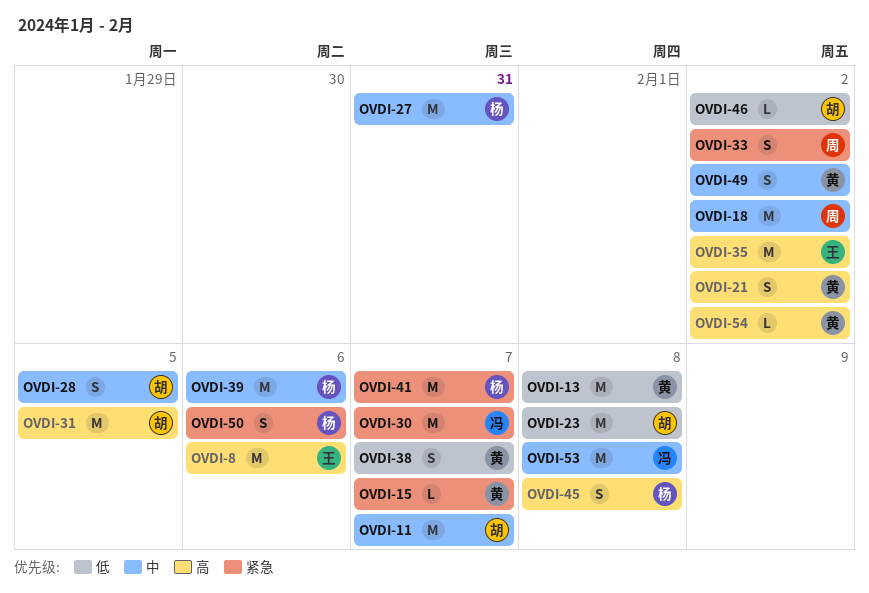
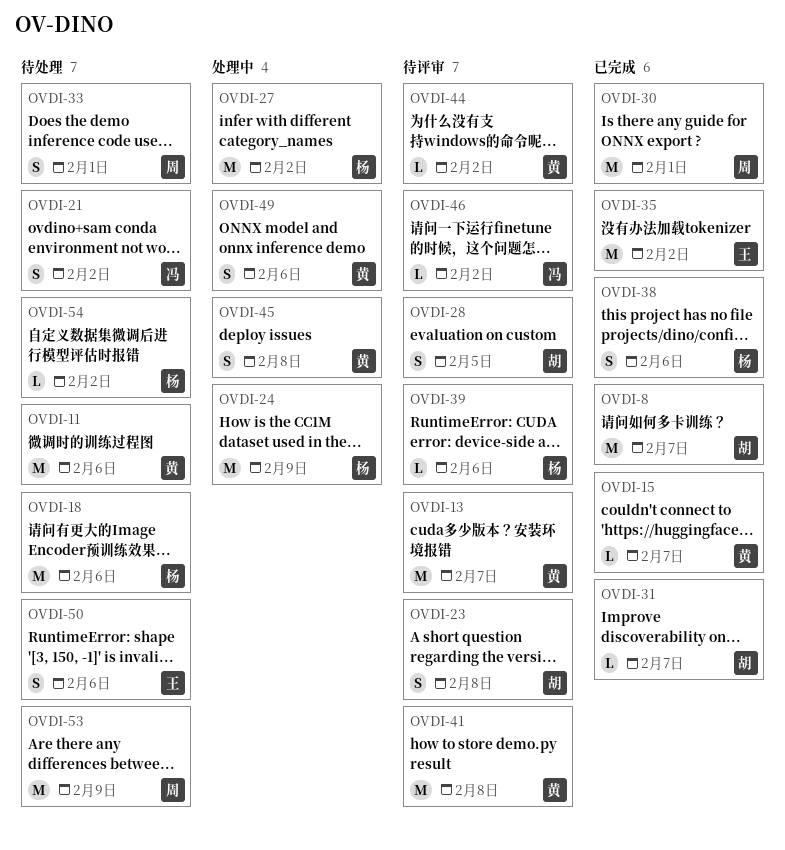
OVDI-8, owner: 王 -> 胡
OVDI-8, due: Feb 6 -> Feb 7
OVDI-11, owner: 胡 -> 黄
OVDI-11, due: Feb 7 -> Feb 6
OVDI-13, due: Feb 8 -> Feb 7
OVDI-18, owner: 周 -> 杨
OVDI-18, due: Feb 2 -> Feb 6
OVDI-21, owner: 黄 -> 冯
OVDI-23, estimate: M -> S
OVDI-24: none -> present
OVDI-27, due: Jan 31 -> Feb 2
OVDI-30, owner: 冯 -> 周
OVDI-30, due: Feb 7 -> Feb 1
OVDI-31, estimate: M -> L
OVDI-31, due: Feb 5 -> Feb 7
OVDI-33, due: Feb 2 -> Feb 1
OVDI-38, owner: 黄 -> 杨
OVDI-38, due: Feb 7 -> Feb 6
OVDI-39, estimate: M -> L
OVDI-41, owner: 杨 -> 黄
OVDI-41, due: Feb 7 -> Feb 8
OVDI-44: none -> present
OVDI-45, owner: 杨 -> 黄
OVDI-46, owner: 胡 -> 冯
OVDI-49, due: Feb 2 -> Feb 6
OVDI-50, owner: 杨 -> 王
OVDI-53, owner: 冯 -> 周
OVDI-53, due: Feb 8 -> Feb 9
OVDI-54, owner: 黄 -> 杨

